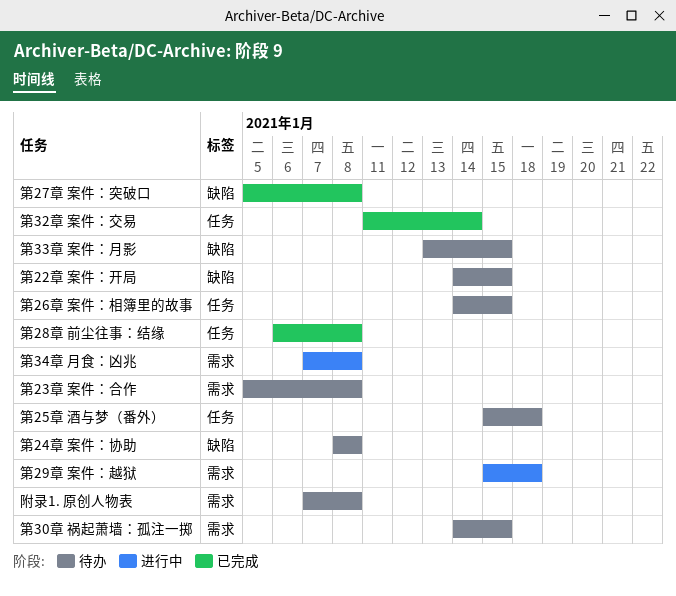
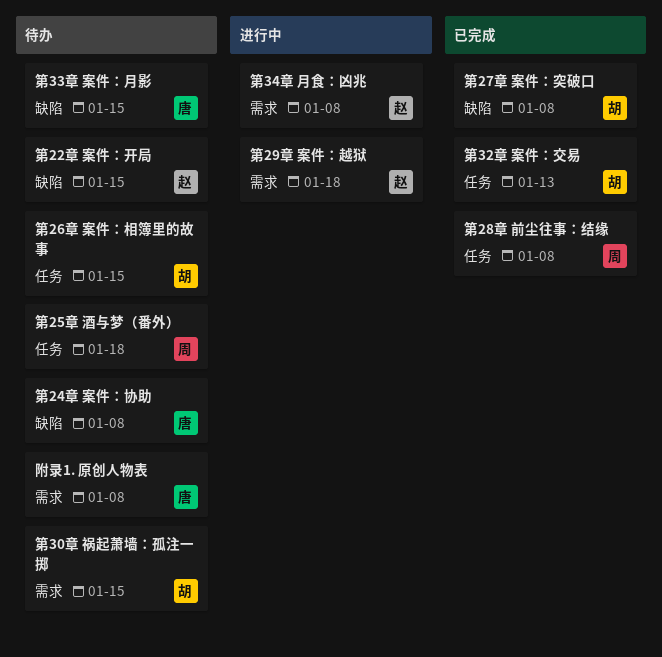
第23章 案件：合作: present -> none
第32章 案件：交易, due: Jan 14 -> Jan 13

